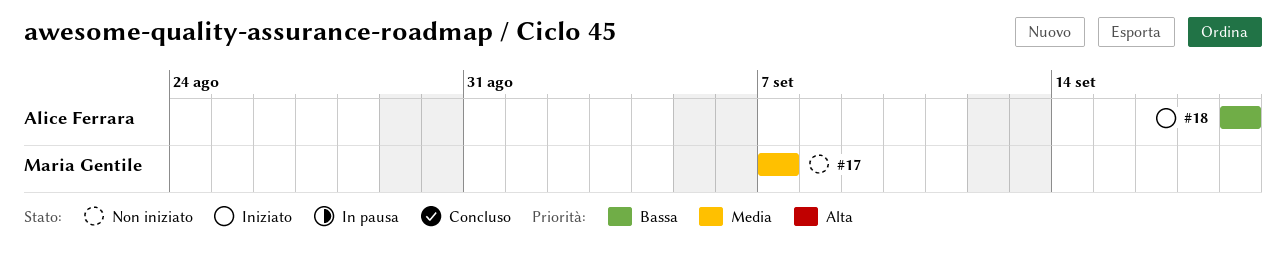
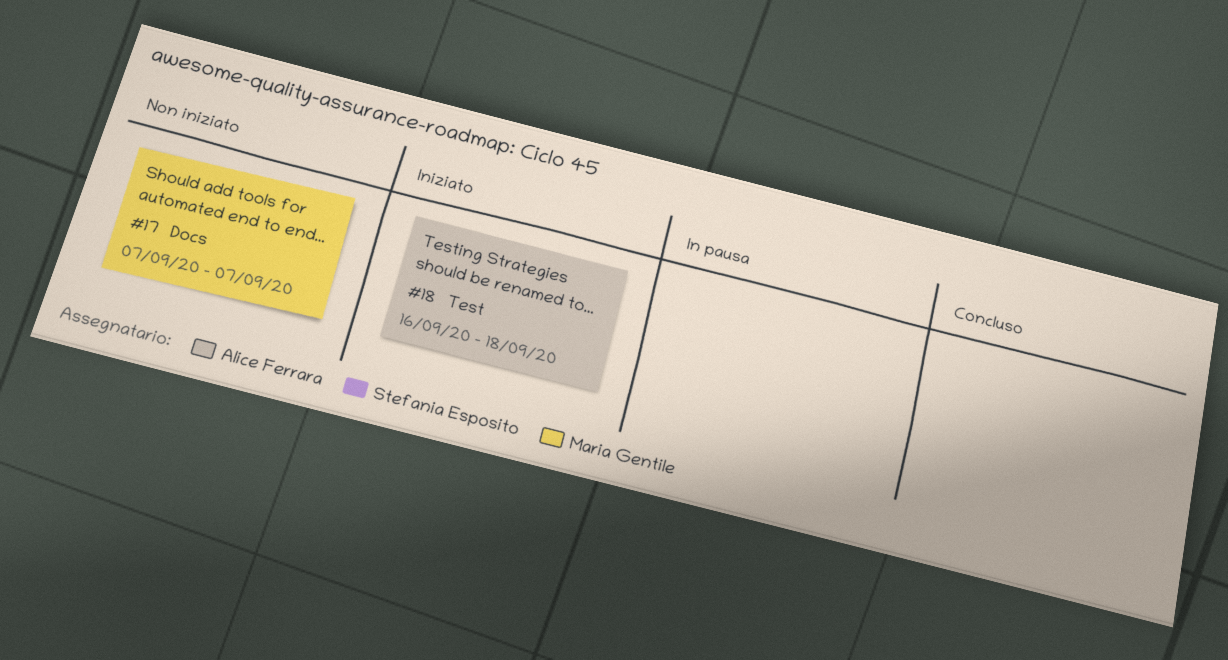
#18, start: Sep 18 -> Sep 16

